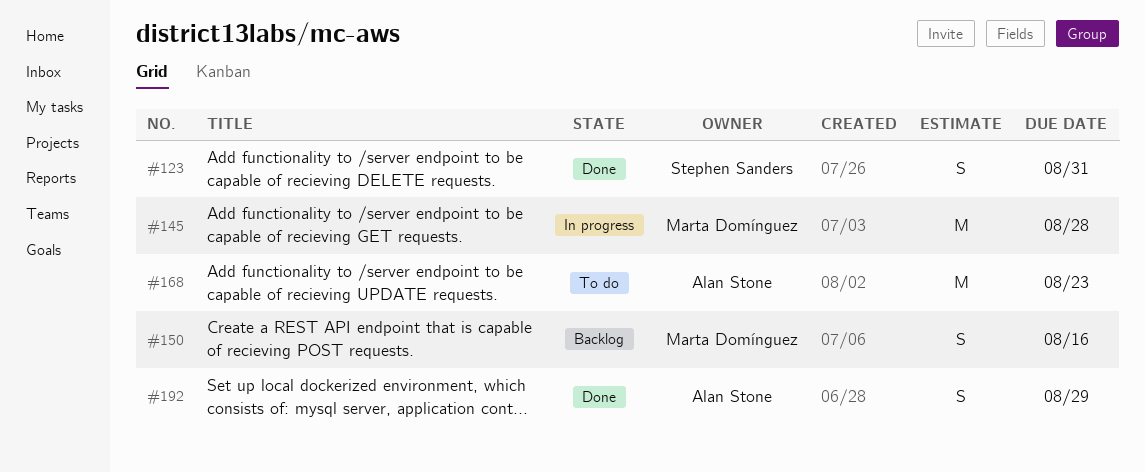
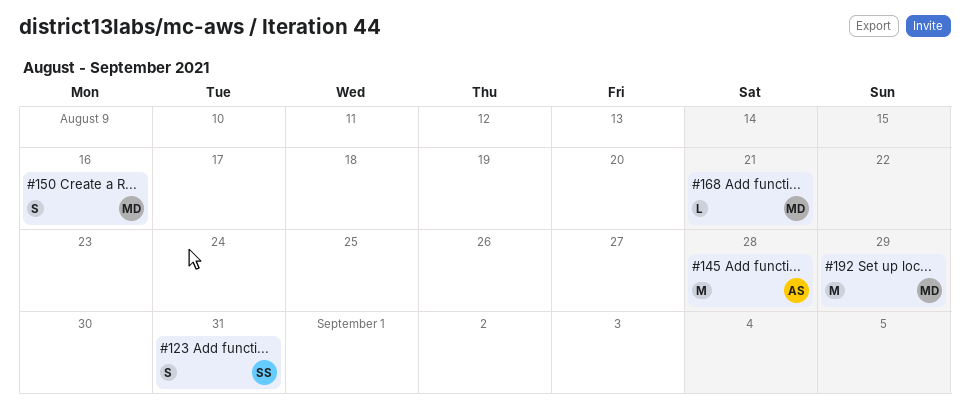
#145, owner: Marta Domínguez -> Alan Stone
#168, owner: Alan Stone -> Marta Domínguez
#168, estimate: M -> L
#168, due: Aug 23 -> Aug 21
#192, owner: Alan Stone -> Marta Domínguez
#192, estimate: S -> M

